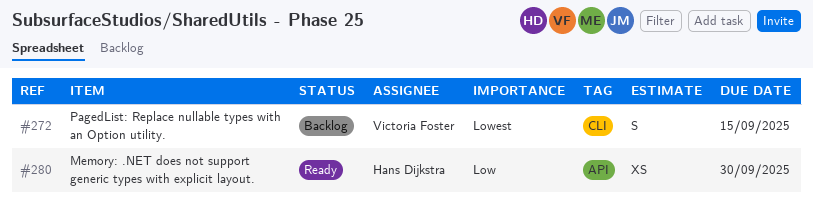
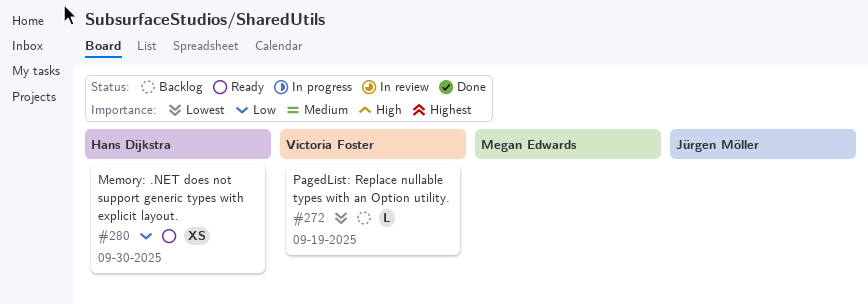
#272, estimate: S -> L
#272, due: Sep 15 -> Sep 19

